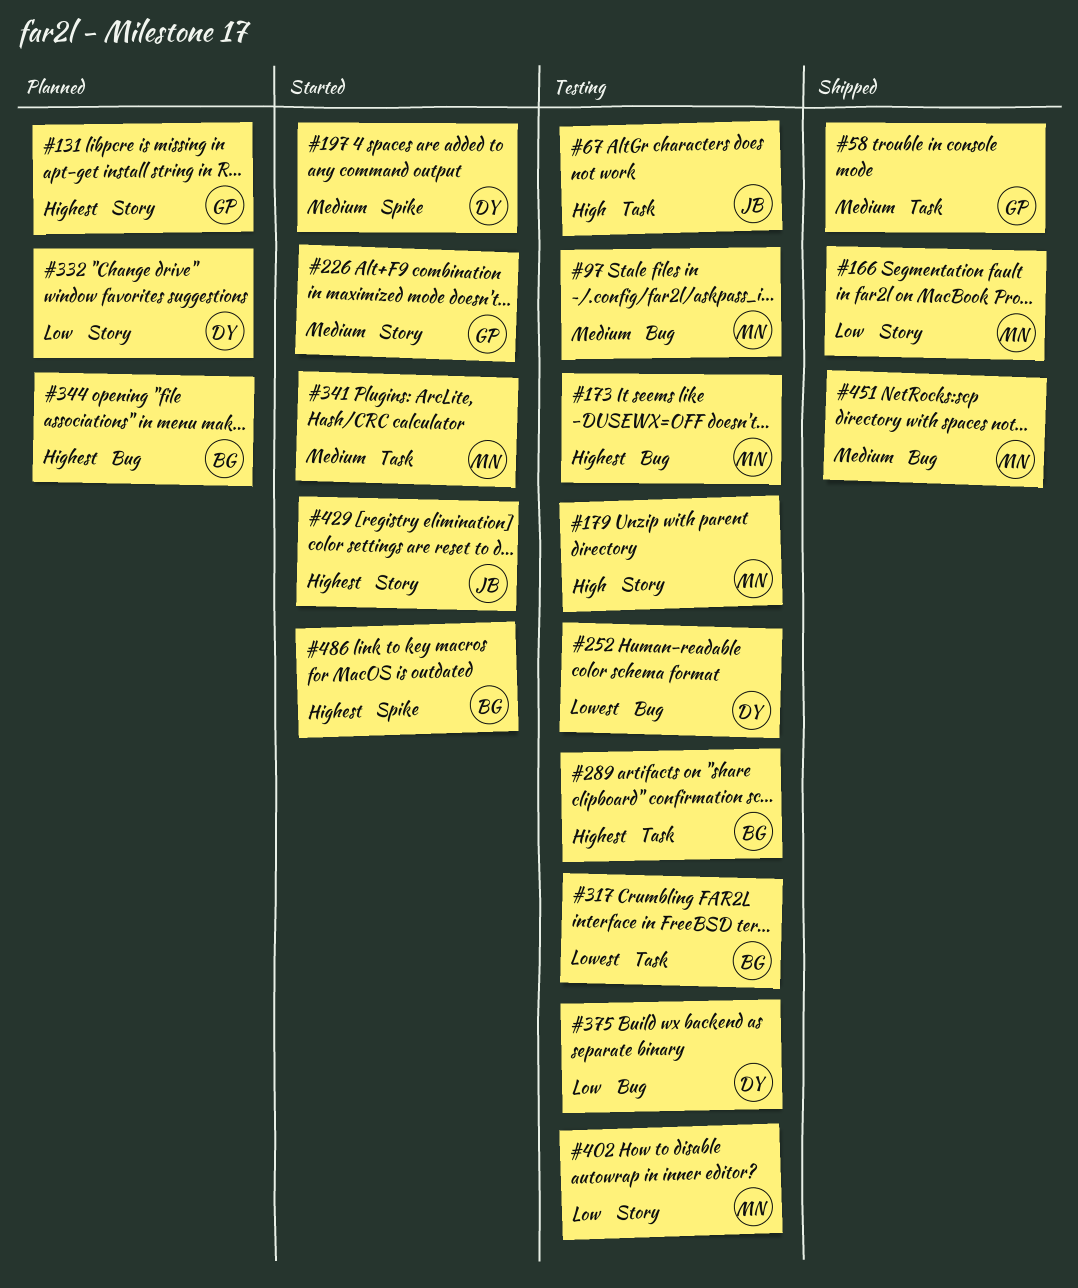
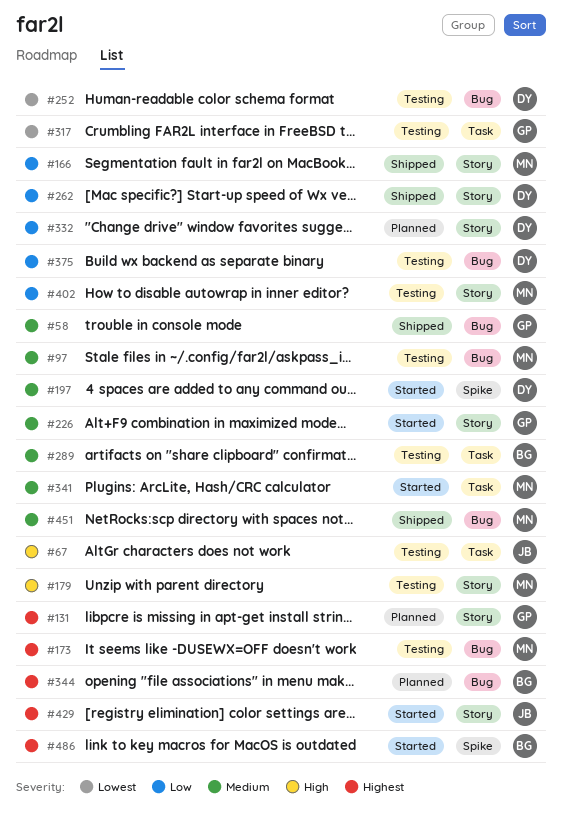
#58, label: Task -> Bug
#262: none -> present
#289, priority: Highest -> Medium
#317, owner: BG -> GP

